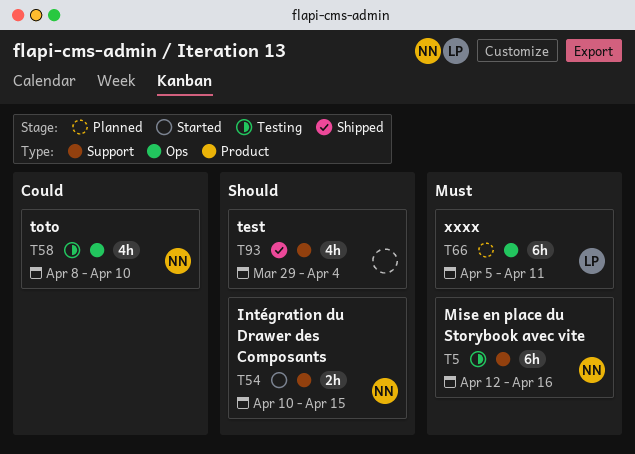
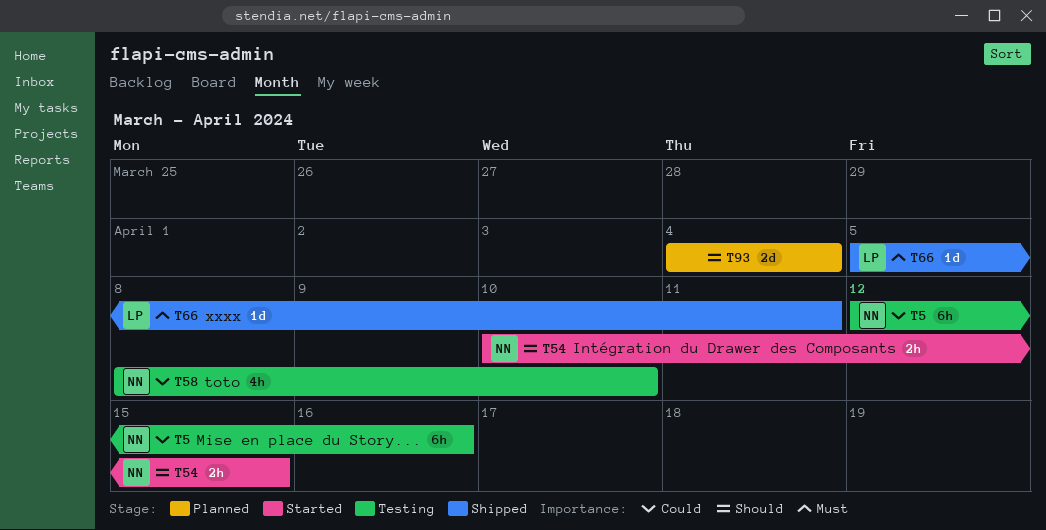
T5, priority: Must -> Could
T66, status: Planned -> Shipped
T66, estimate: 6h -> 1d
T93, status: Shipped -> Planned
T93, estimate: 4h -> 2d
T93, start: Mar 29 -> Apr 4

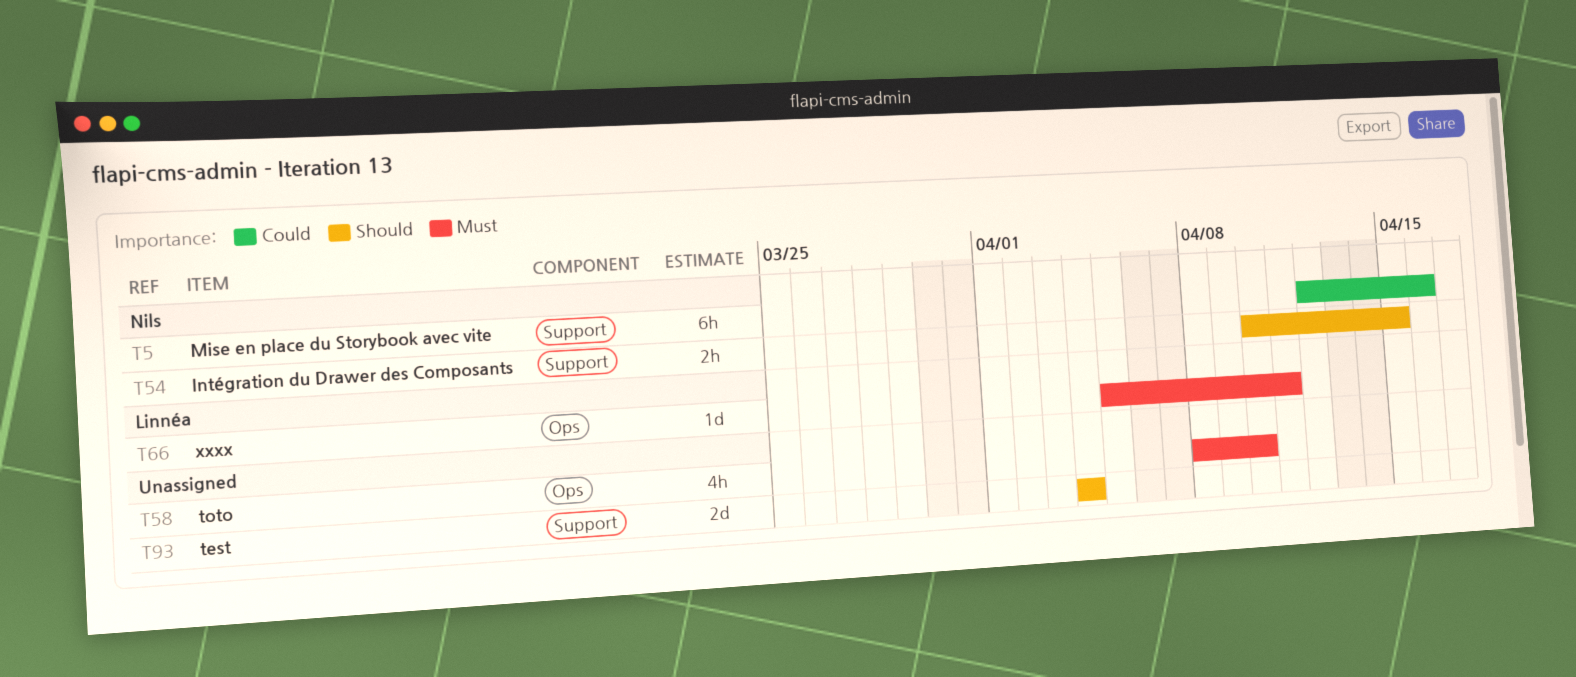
T58, owner: Nils -> none
T58, priority: Could -> Must

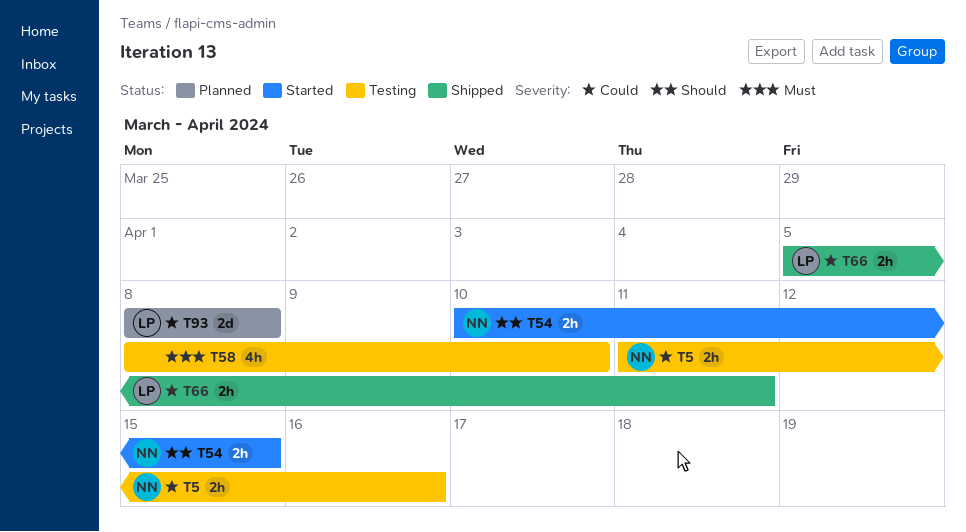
T5, estimate: 6h -> 2h
T5, start: Apr 12 -> Apr 11
T66, priority: Must -> Could
T66, estimate: 1d -> 2h
T93, owner: none -> Linnéa
T93, priority: Should -> Could
T93, start: Apr 4 -> Apr 8
T93, due: Apr 4 -> Apr 8

